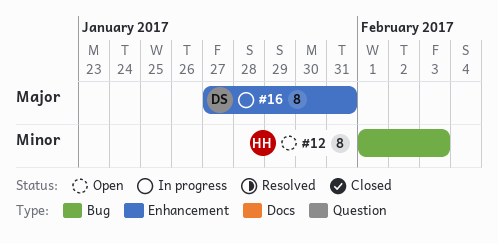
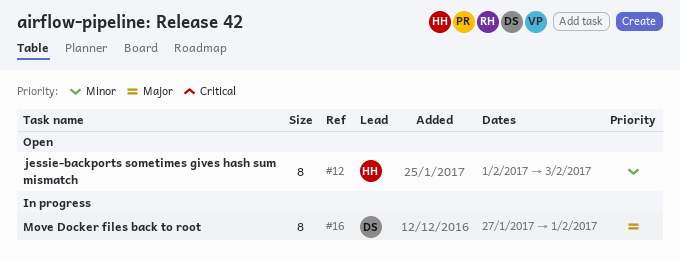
#16, due: Jan 31 -> Feb 1

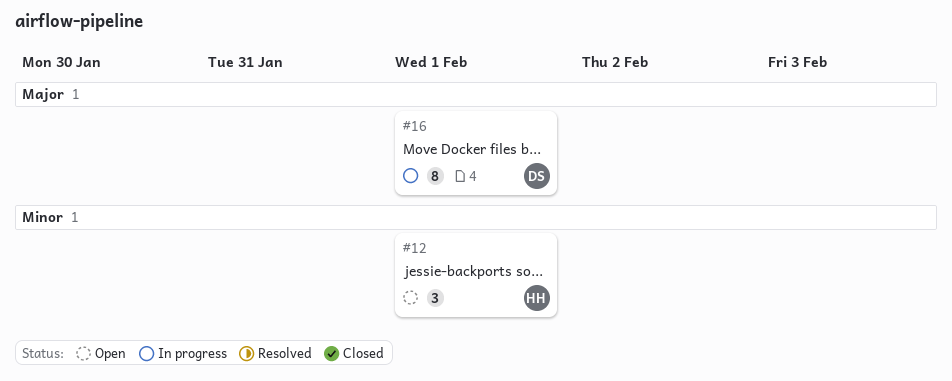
#12, estimate: 8 -> 3
#12, due: Feb 3 -> Feb 1

